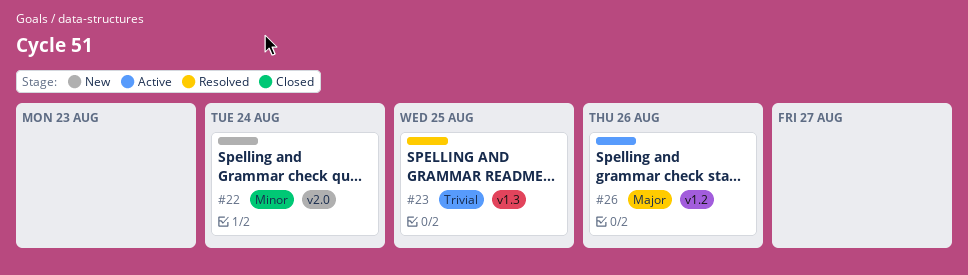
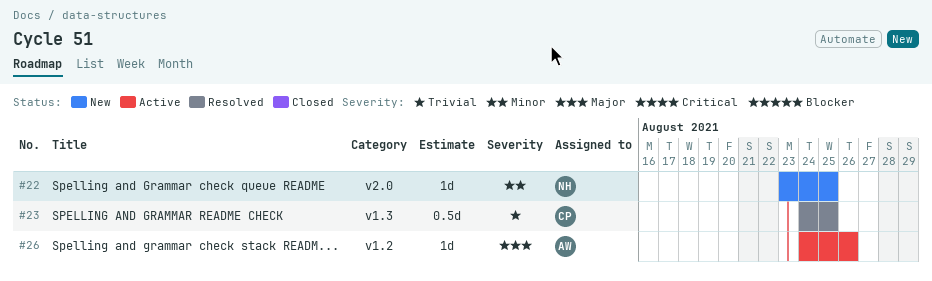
#22, due: Aug 24 -> Aug 25

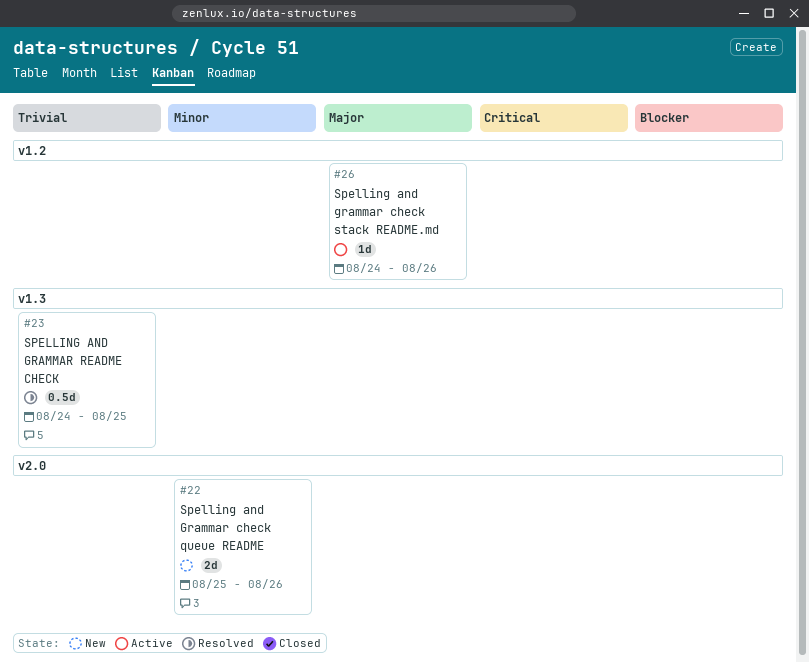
#22, estimate: 1d -> 2d
#22, start: Aug 23 -> Aug 25
#22, due: Aug 25 -> Aug 26

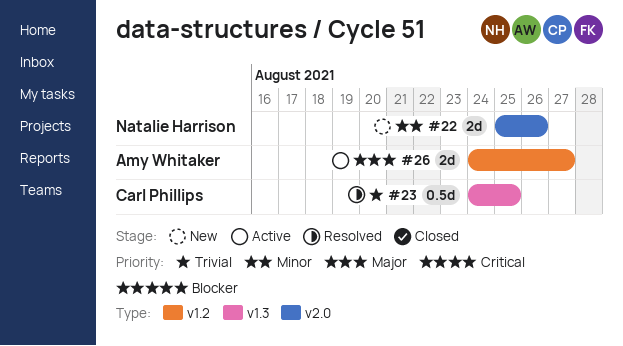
#26, estimate: 1d -> 2d
#26, due: Aug 26 -> Aug 27

